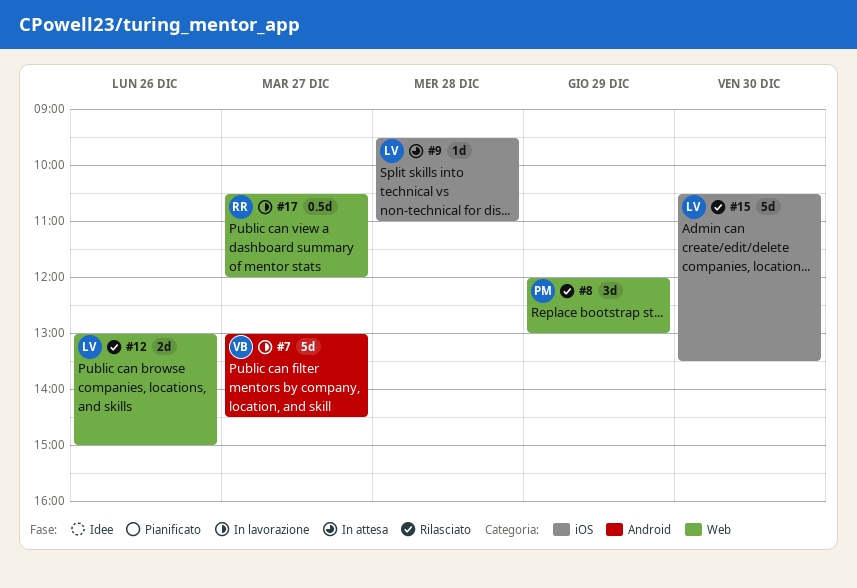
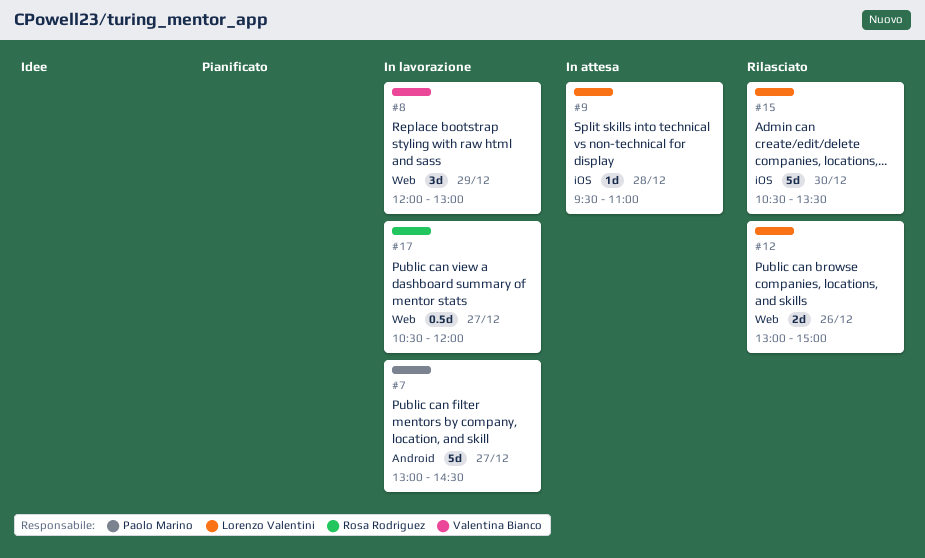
#7, owner: Valentina Bianco -> Paolo Marino
#8, status: Rilasciato -> In lavorazione
#8, owner: Paolo Marino -> Valentina Bianco

